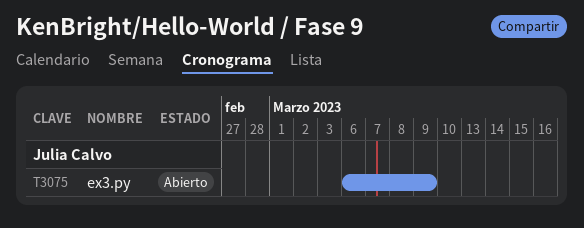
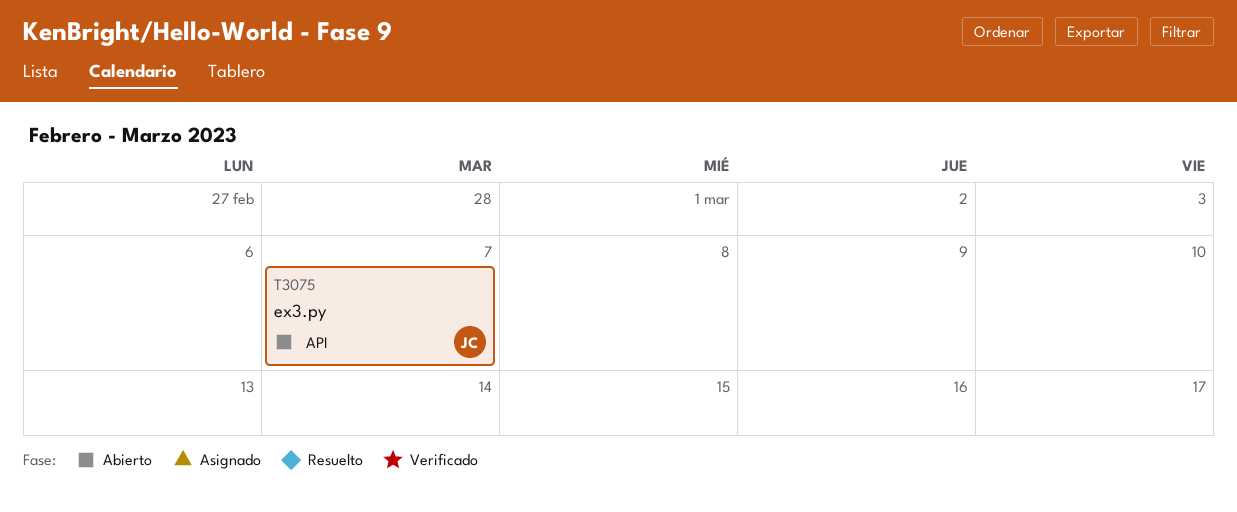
T3075, due: Mar 9 -> Mar 7

